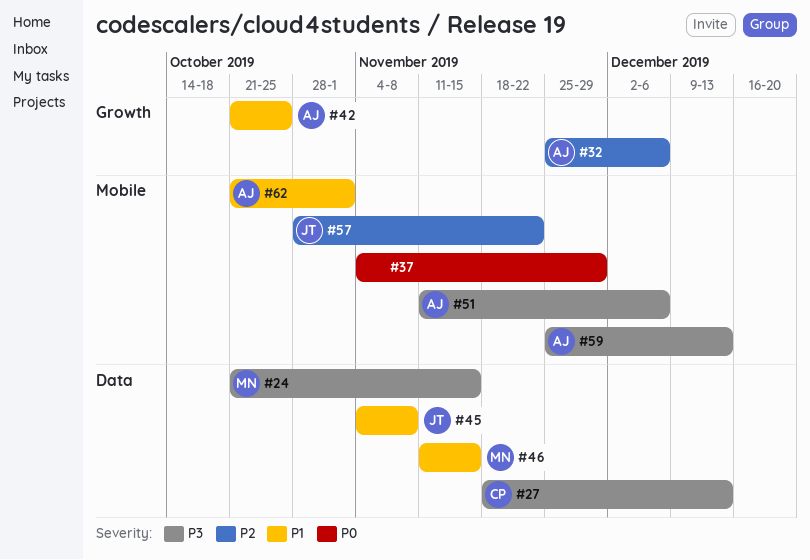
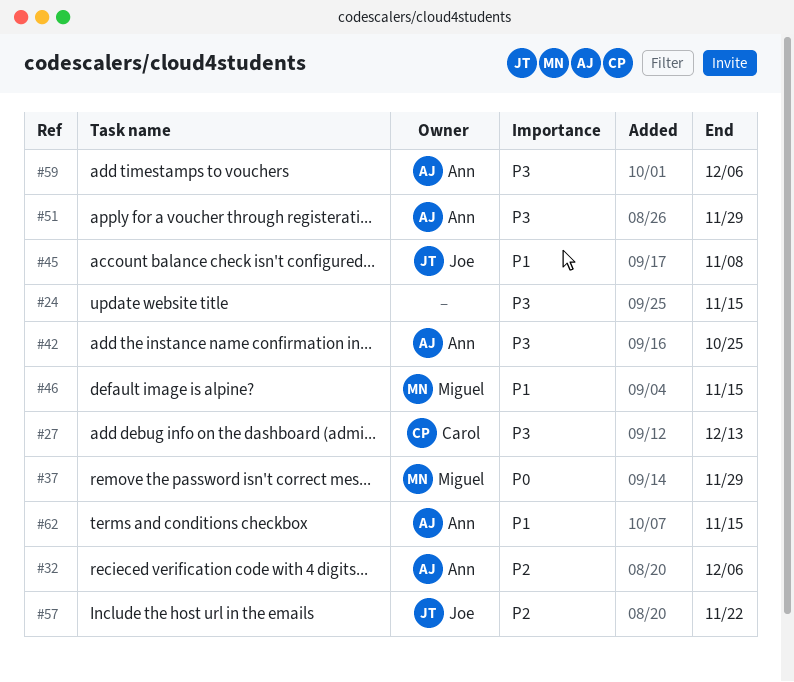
#24, owner: Miguel -> none
#37, owner: none -> Miguel
#42, priority: P1 -> P3
#51, due: Dec 6 -> Nov 29
#59, due: Dec 13 -> Dec 6
#62, due: Nov 1 -> Nov 15

